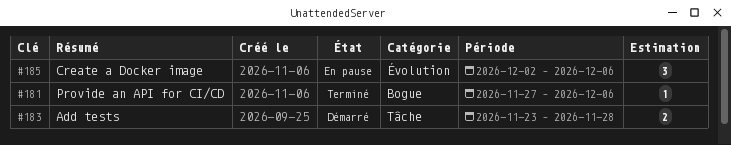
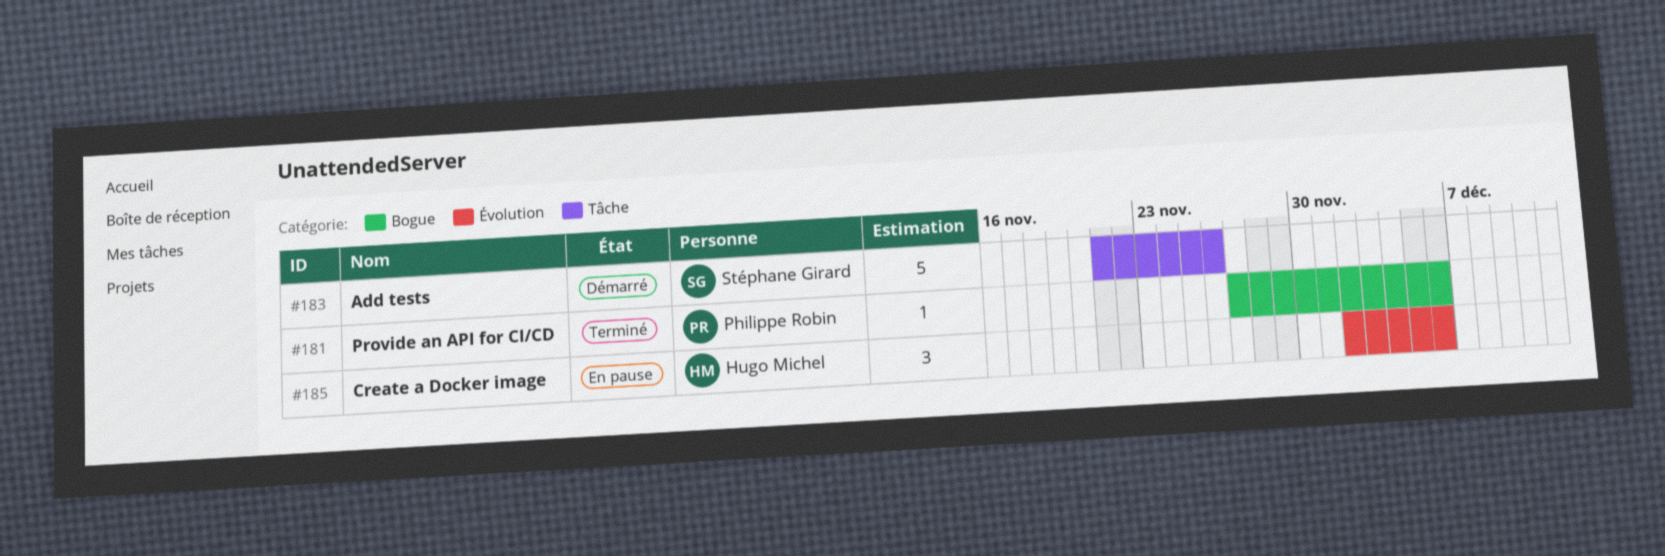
#183, estimate: 2 -> 5
#183, start: Nov 23 -> Nov 21
#183, due: Nov 28 -> Nov 26

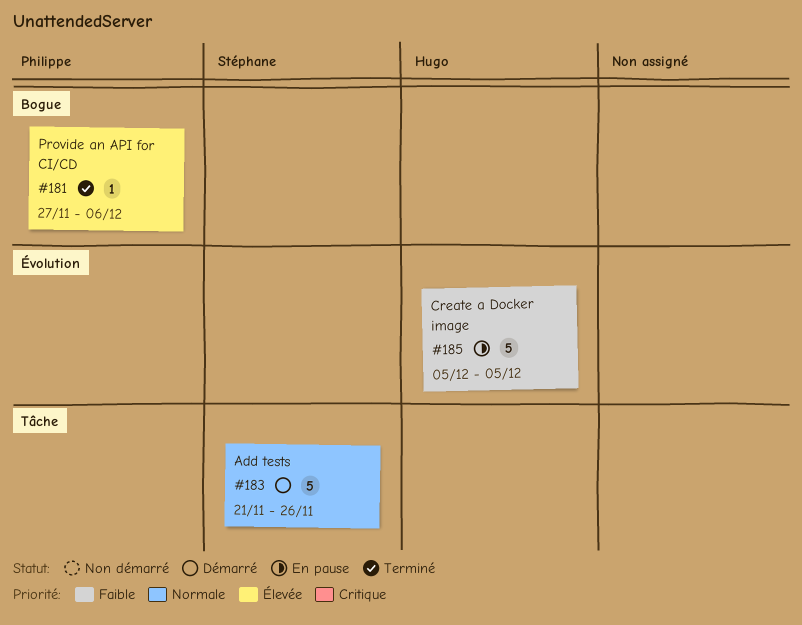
#185, estimate: 3 -> 5
#185, start: Dec 2 -> Dec 5
#185, due: Dec 6 -> Dec 5

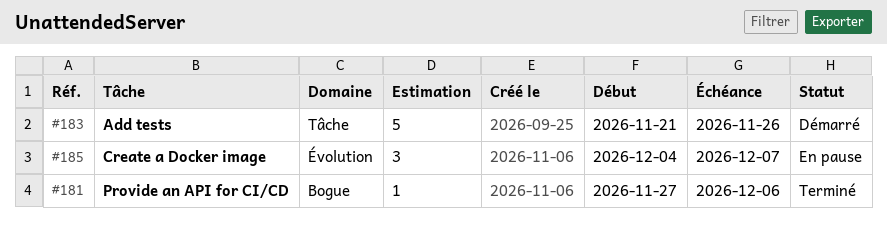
#185, estimate: 5 -> 3
#185, start: Dec 5 -> Dec 4
#185, due: Dec 5 -> Dec 7

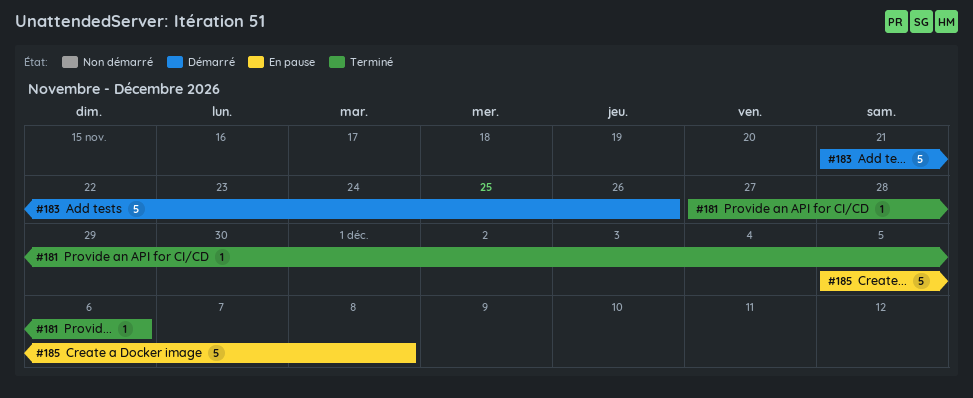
#185, estimate: 3 -> 5
#185, start: Dec 4 -> Dec 5
#185, due: Dec 7 -> Dec 8

